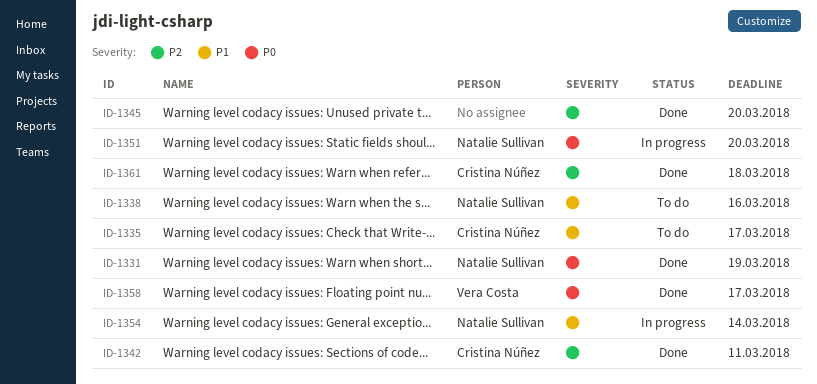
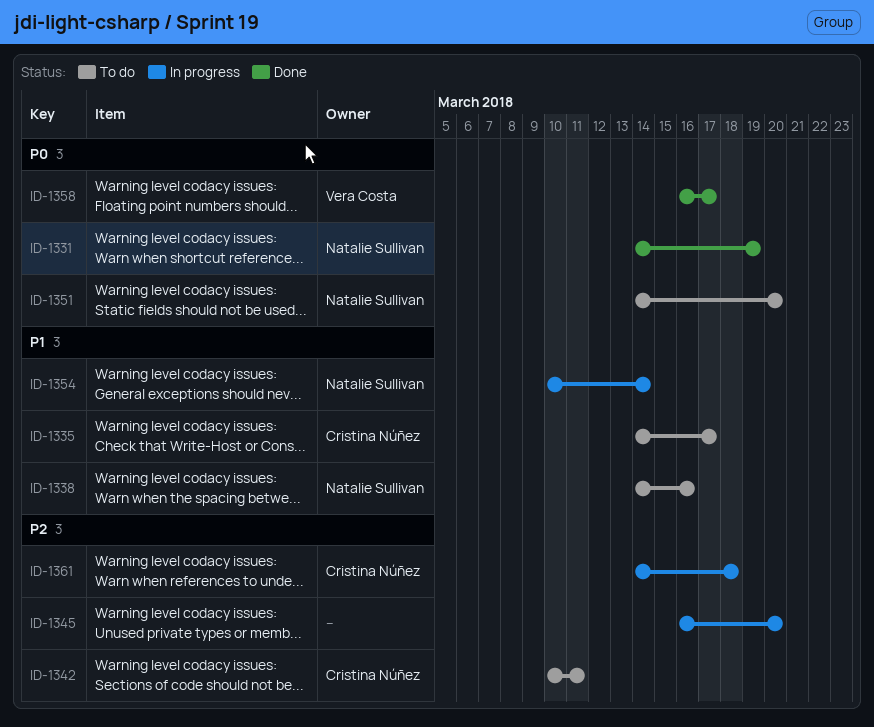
ID-1342, status: Done -> To do
ID-1345, status: Done -> In progress
ID-1351, status: In progress -> To do
ID-1361, status: Done -> In progress

